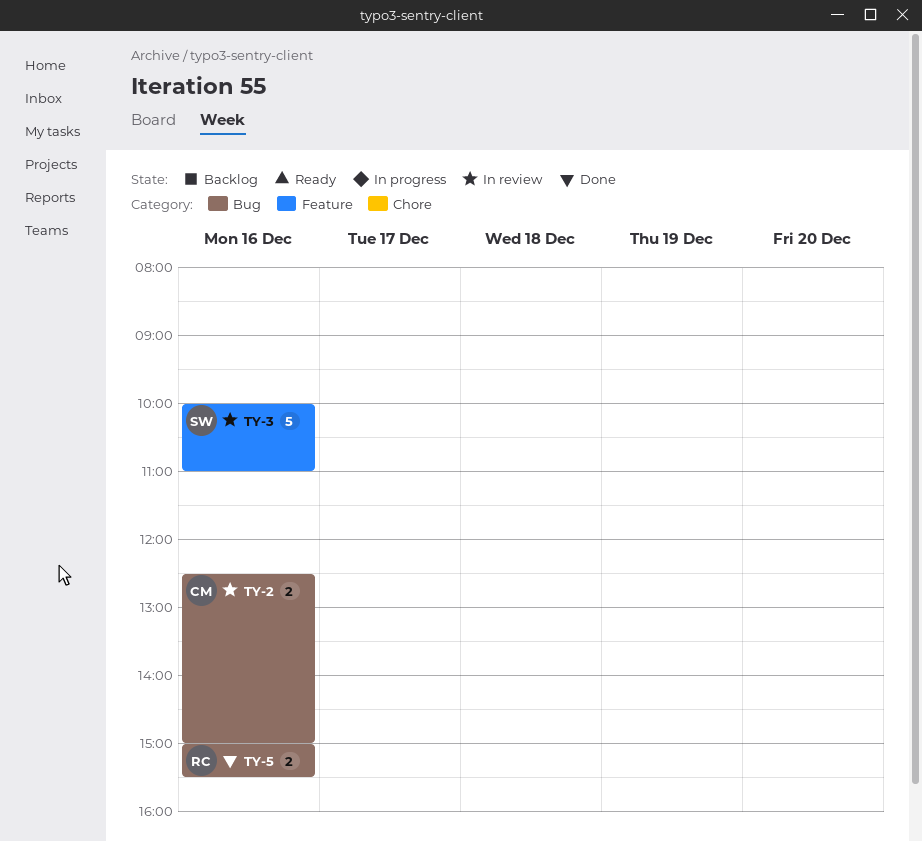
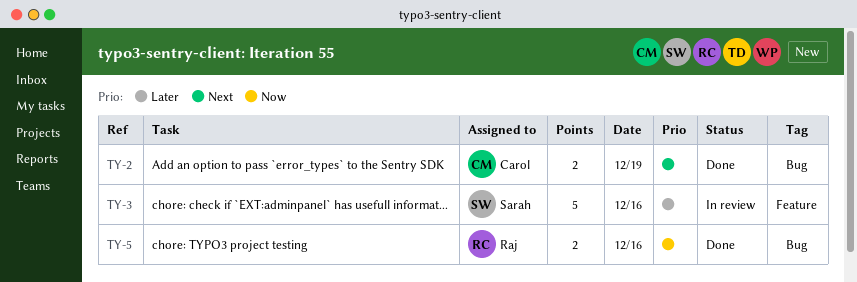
TY-2, status: In review -> Done
TY-2, day: Dec 16 -> Dec 19

